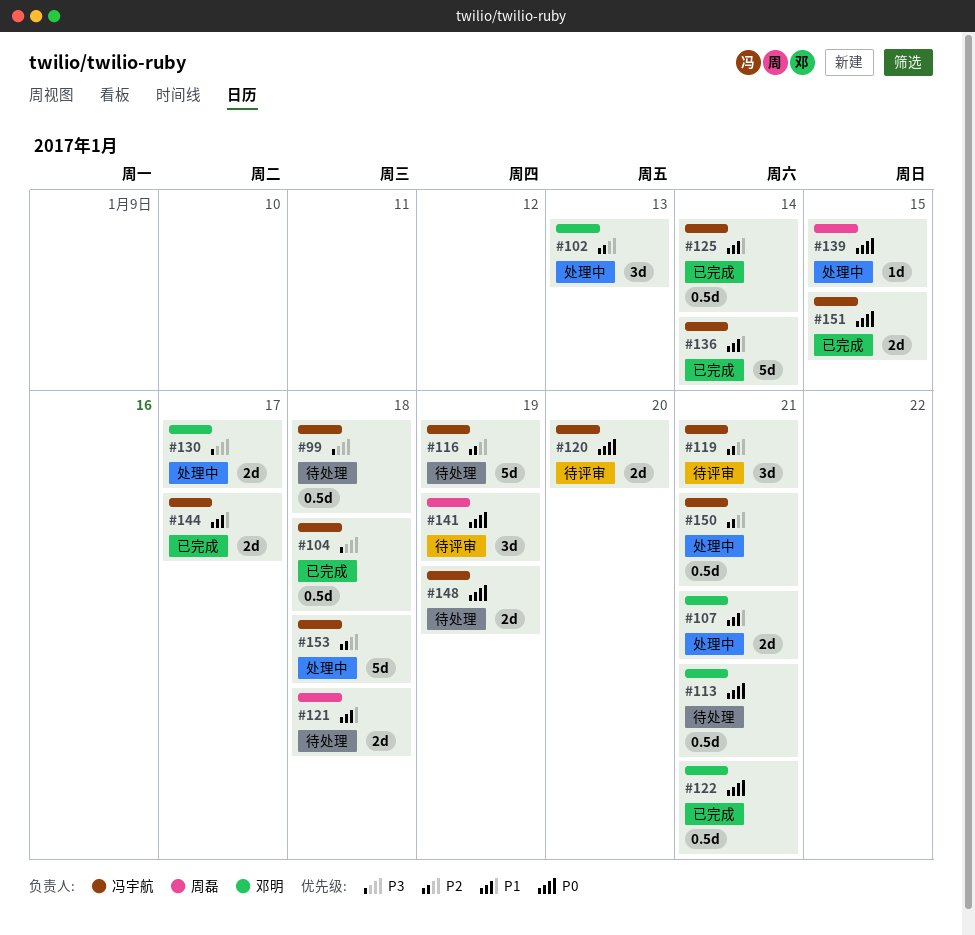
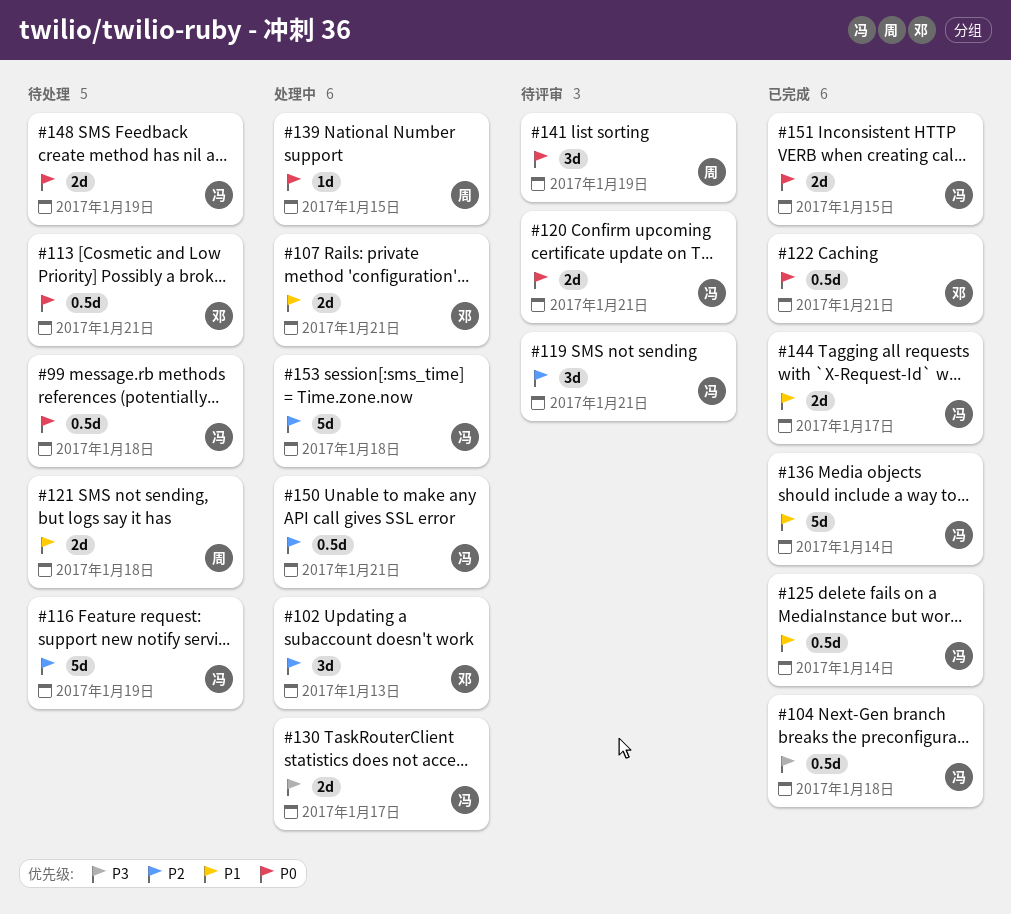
#99, priority: P3 -> P0
#120, due: Jan 20 -> Jan 21
#130, owner: 邓明 -> 冯宇航

